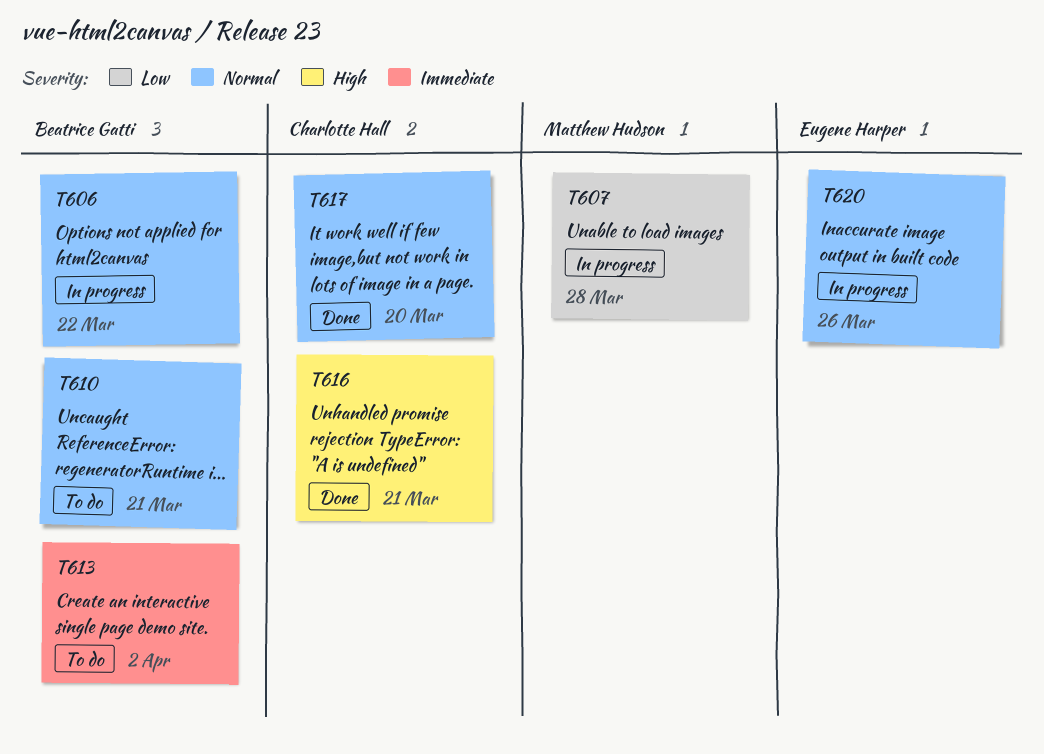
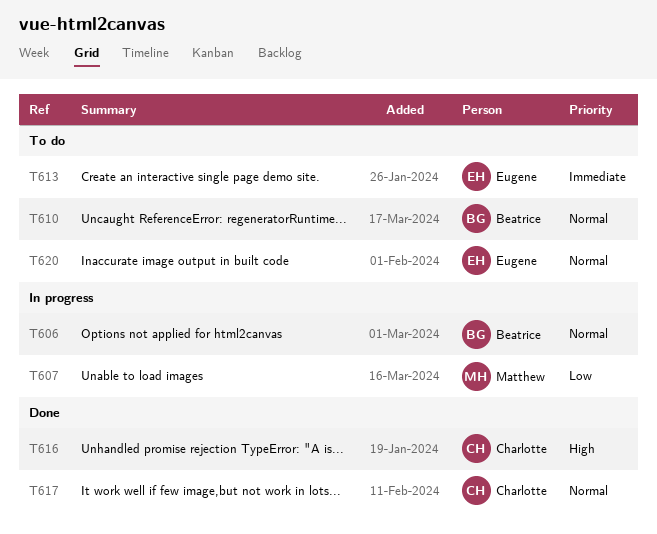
T613, owner: Beatrice Gatti -> Eugene Harper
T620, status: In progress -> To do

